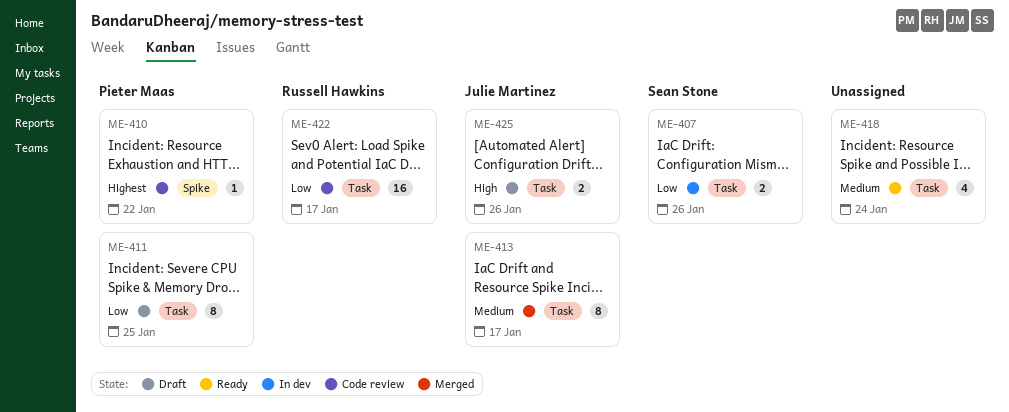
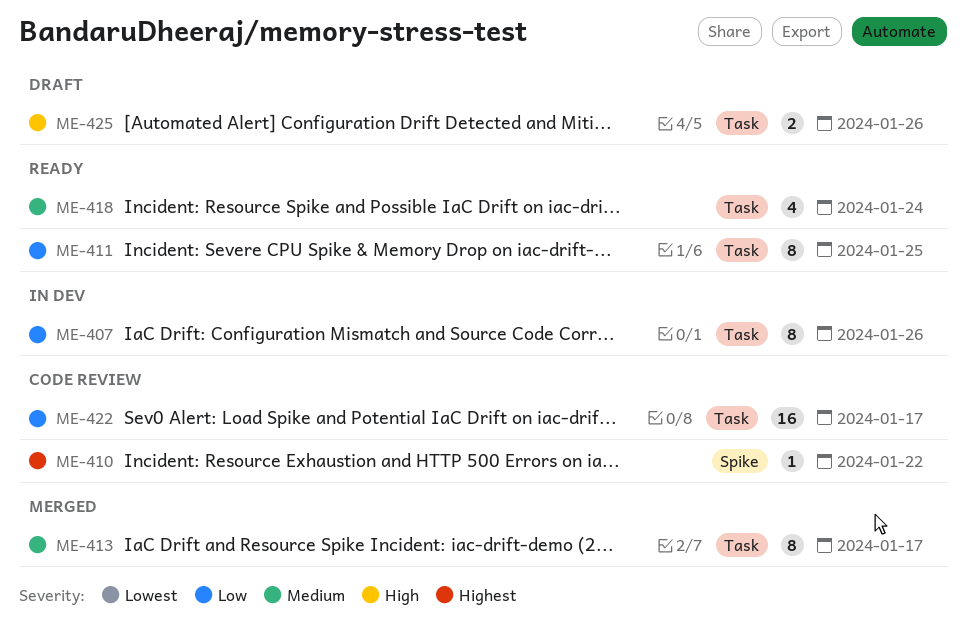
ME-407, estimate: 2 -> 8
ME-411, status: Draft -> Ready

